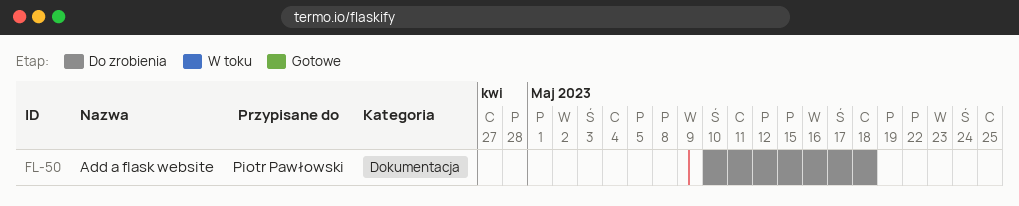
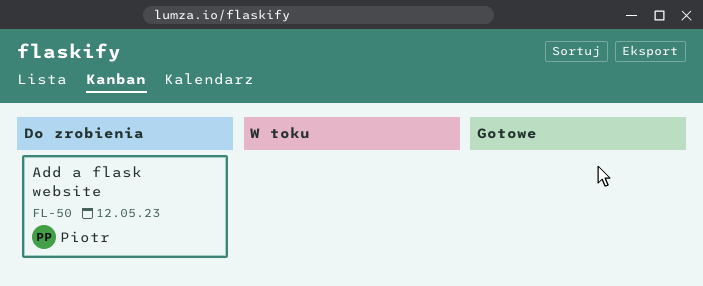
FL-50, due: May 18 -> May 12

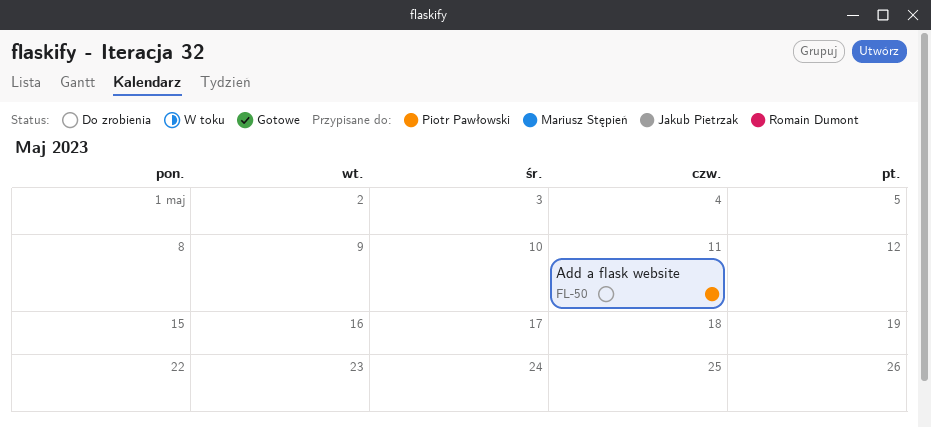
FL-50, due: May 12 -> May 11

